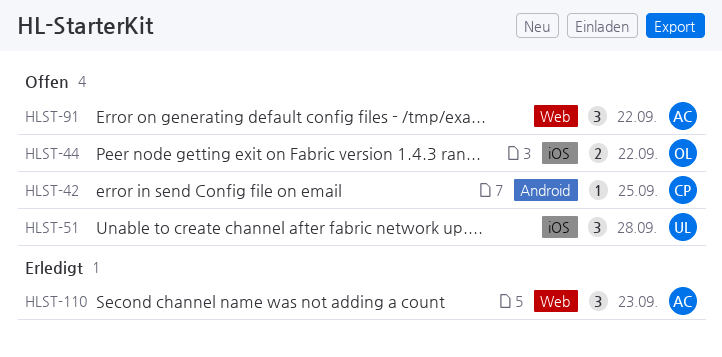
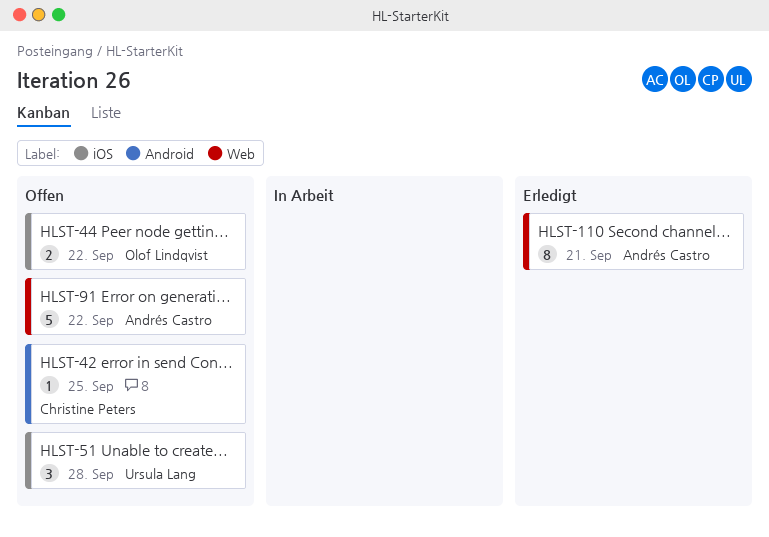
HLST-91, estimate: 3 -> 5
HLST-110, estimate: 3 -> 8
HLST-110, due: Sep 23 -> Sep 21

